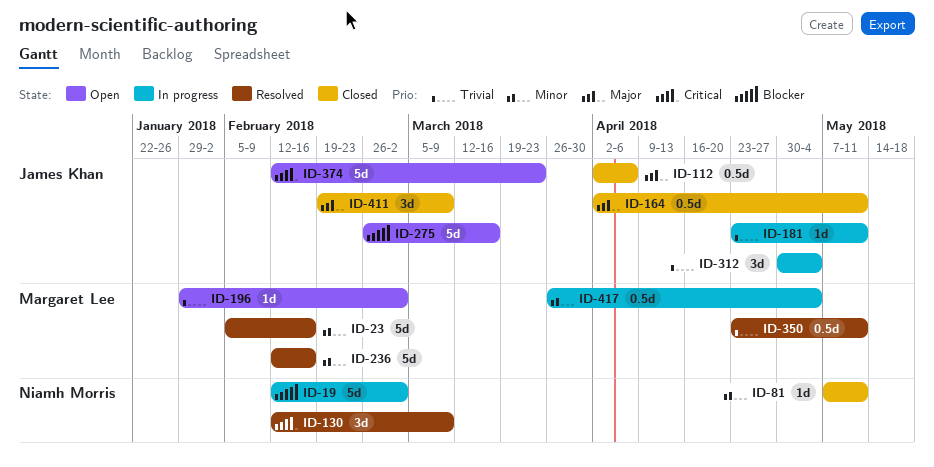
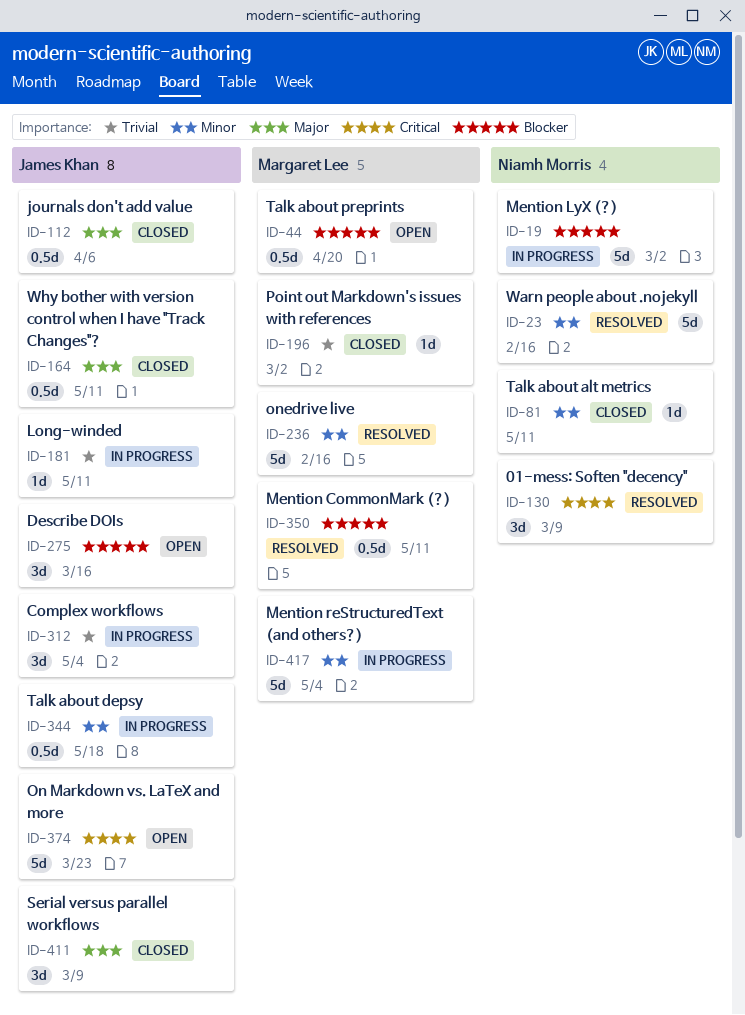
ID-23, owner: Margaret Lee -> Niamh Morris
ID-44: none -> present
ID-196, status: Open -> Closed
ID-275, estimate: 5d -> 3d
ID-344: none -> present
ID-350, priority: Trivial -> Blocker
ID-417, estimate: 0.5d -> 5d

